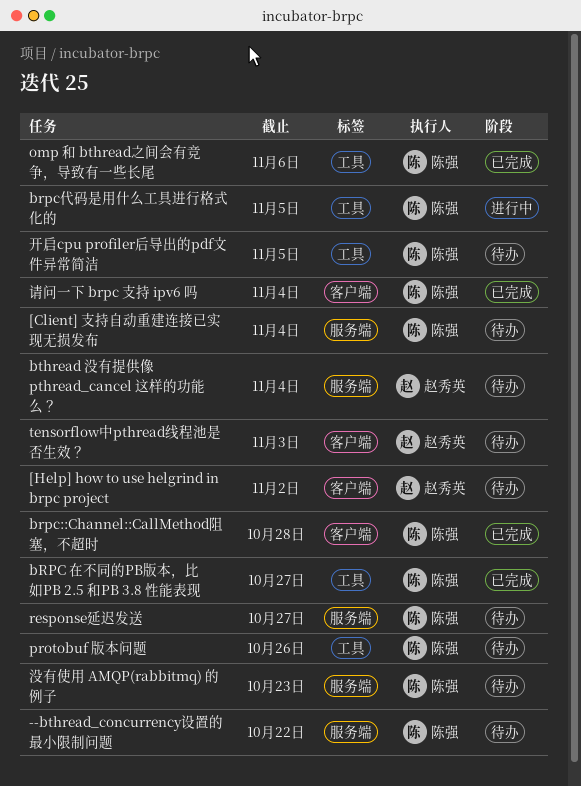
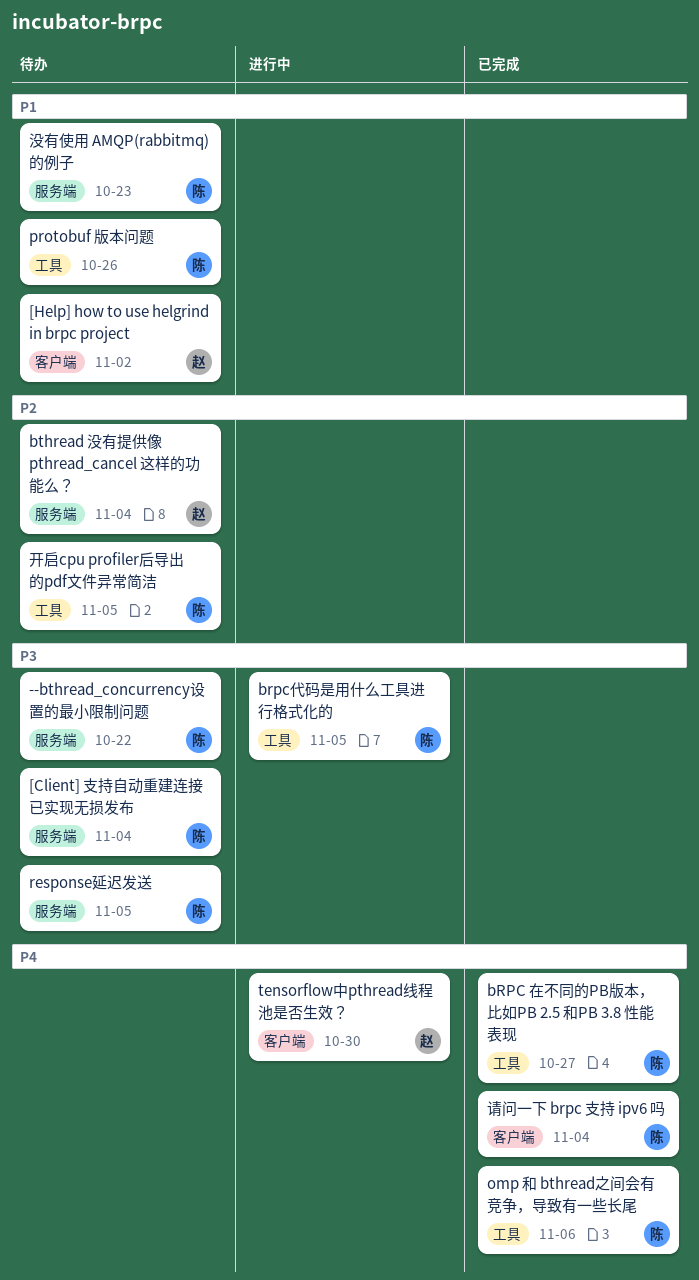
brpc::Channel::CallMethod阻塞，不超时: present -> none
response延迟发送, due: Oct 27 -> Nov 5
tensorflow中pthread线程池是否生效？, status: 待办 -> 进行中
tensorflow中pthread线程池是否生效？, due: Nov 3 -> Oct 30

